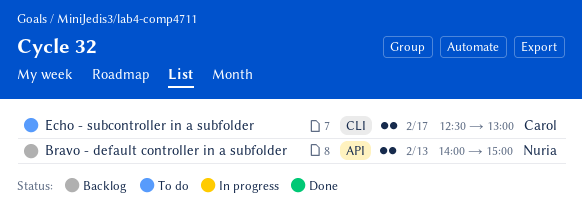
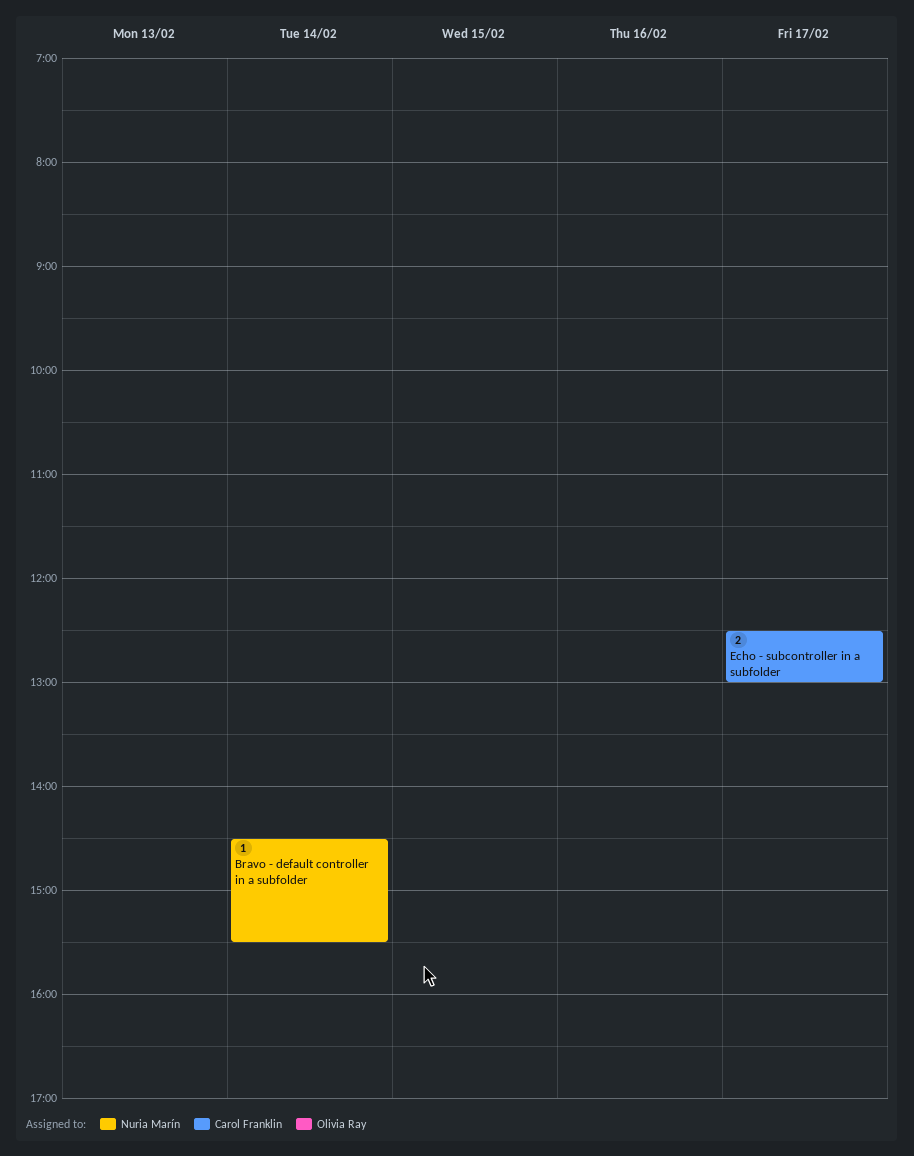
Bravo - default controller in a subfolder, estimate: 2 -> 1
Bravo - default controller in a subfolder, day: Feb 13 -> Feb 14
Bravo - default controller in a subfolder, begins: 14:00 -> 14:30
Bravo - default controller in a subfolder, ends: 15:00 -> 15:30

